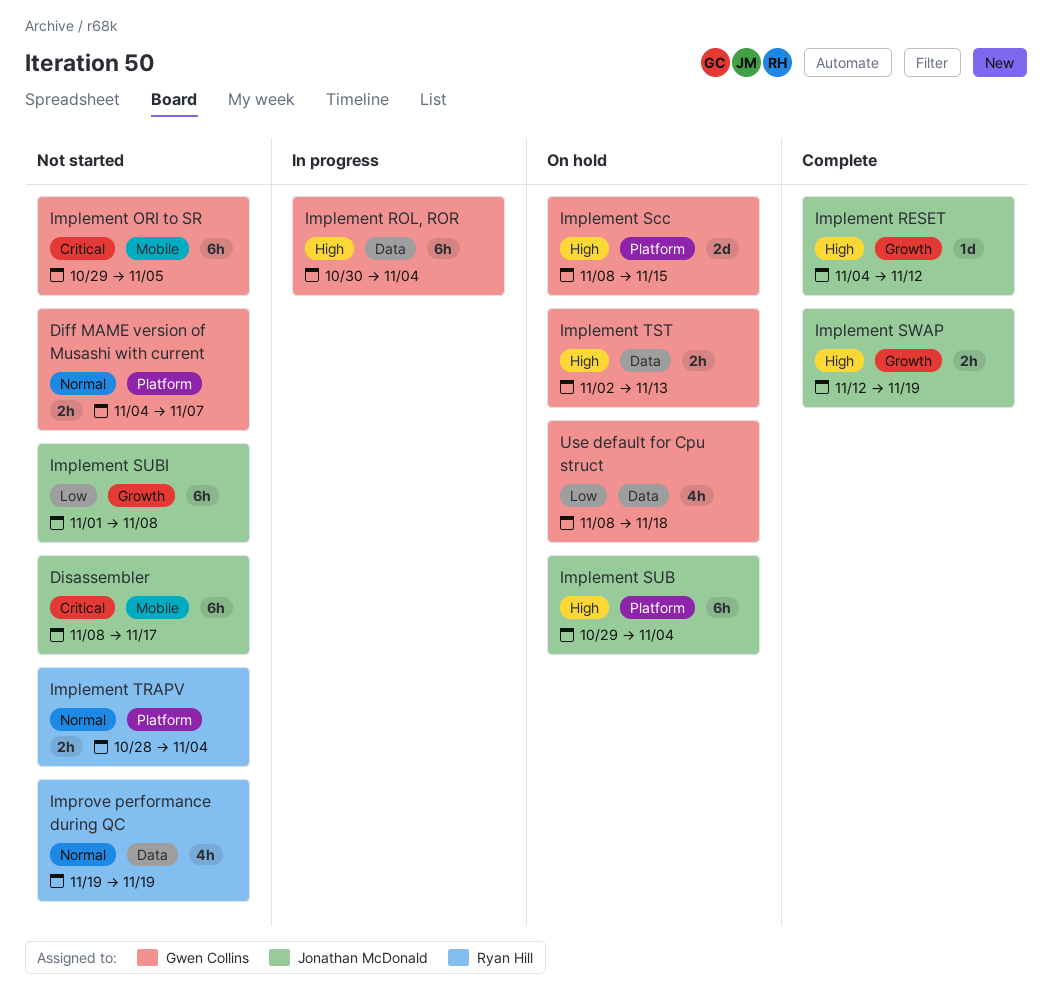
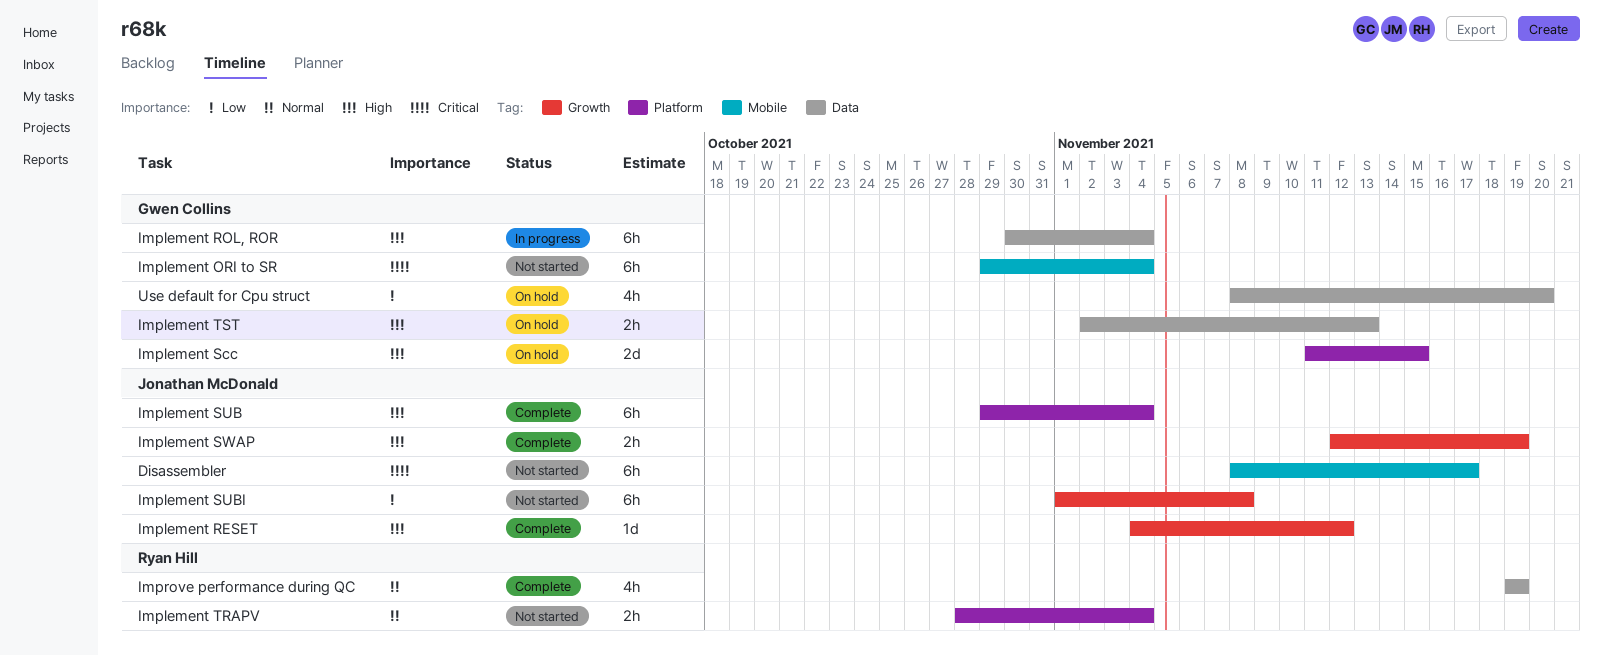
Diff MAME version of Musashi with current: present -> none
Implement ORI to SR, due: Nov 5 -> Nov 4
Implement Scc, start: Nov 8 -> Nov 11
Implement SUB, status: On hold -> Complete
Improve performance during QC, status: Not started -> Complete
Use default for Cpu struct, due: Nov 18 -> Nov 20

